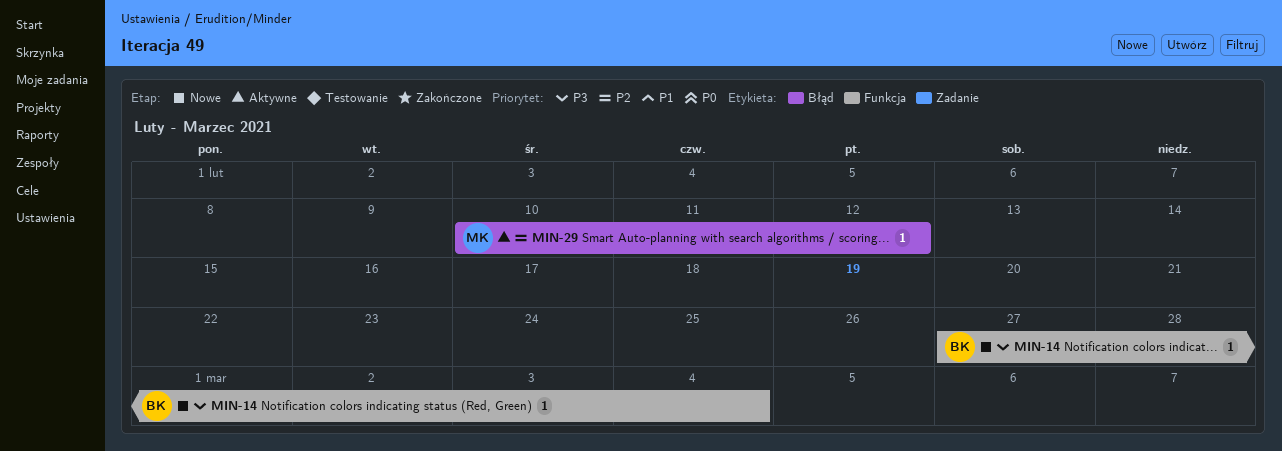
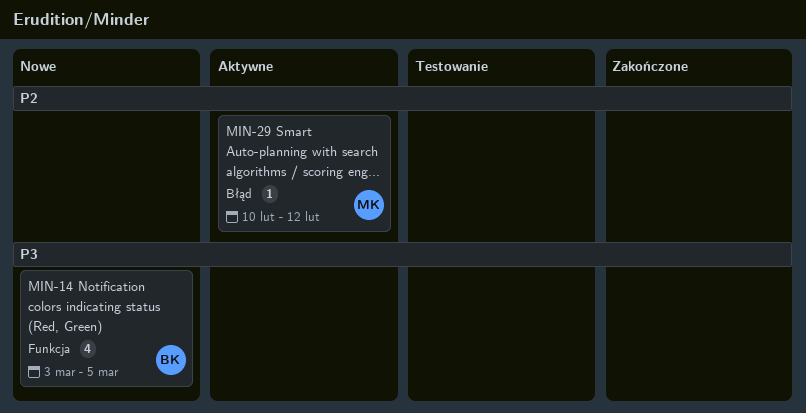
MIN-14, estimate: 1 -> 4
MIN-14, start: Feb 27 -> Mar 3
MIN-14, due: Mar 4 -> Mar 5

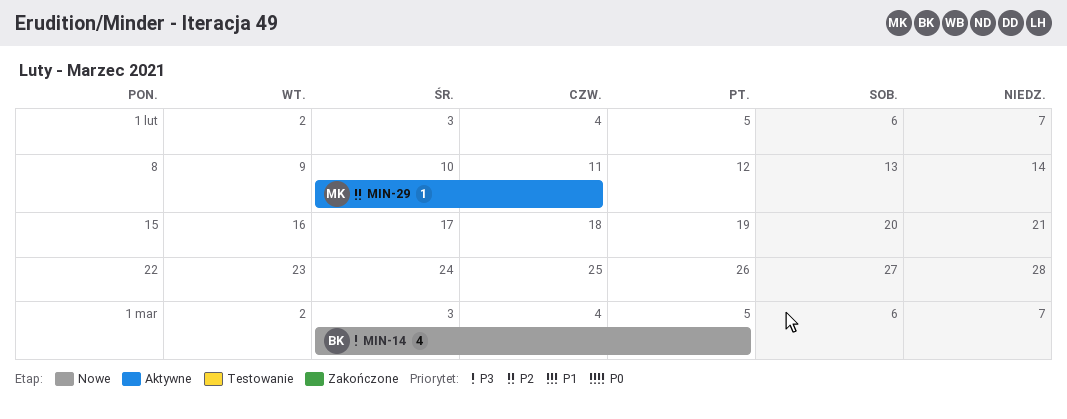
MIN-29, due: Feb 12 -> Feb 11

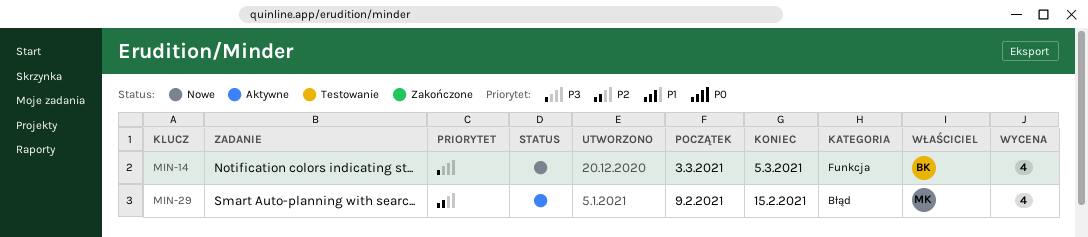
MIN-29, estimate: 1 -> 4
MIN-29, start: Feb 10 -> Feb 9
MIN-29, due: Feb 11 -> Feb 15

